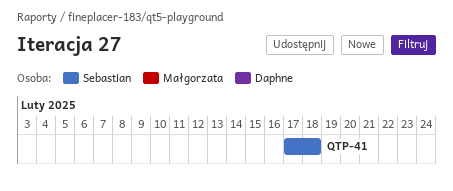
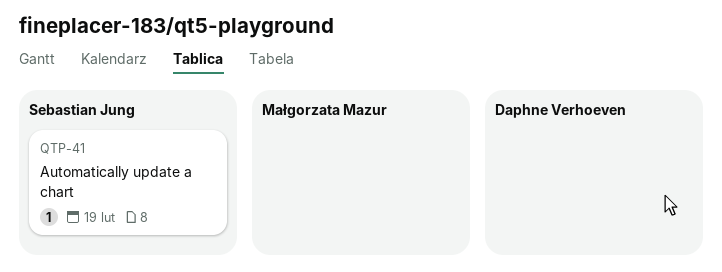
QTP-41, due: Feb 18 -> Feb 19

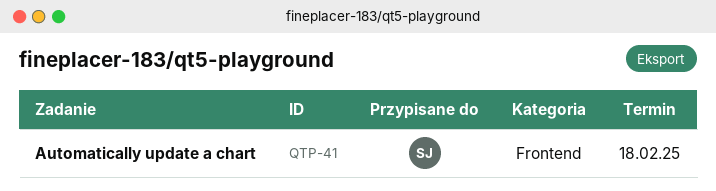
QTP-41, due: Feb 19 -> Feb 18

